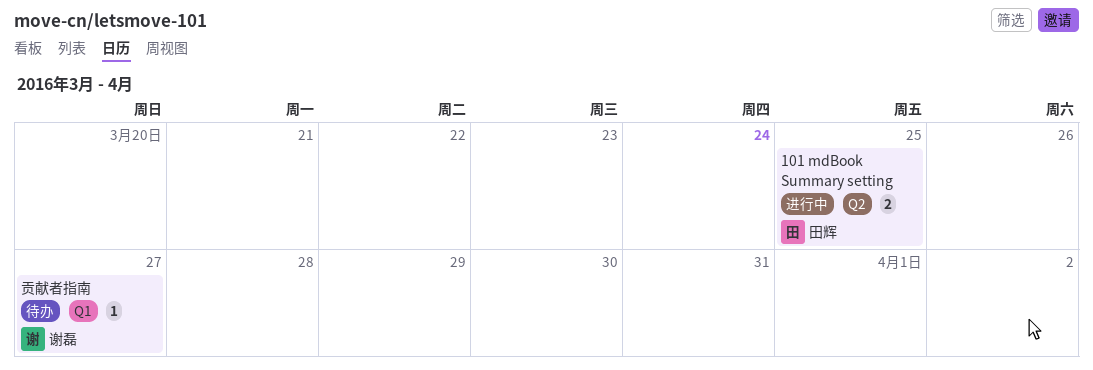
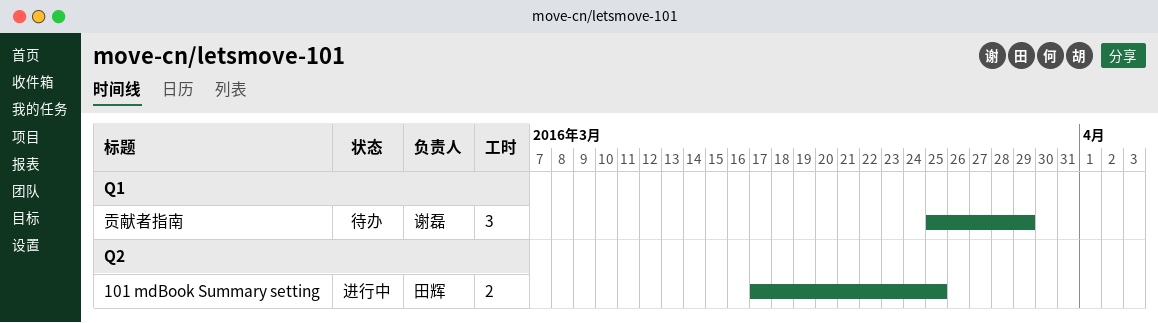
贡献者指南, estimate: 1 -> 3
贡献者指南, due: Mar 27 -> Mar 29

